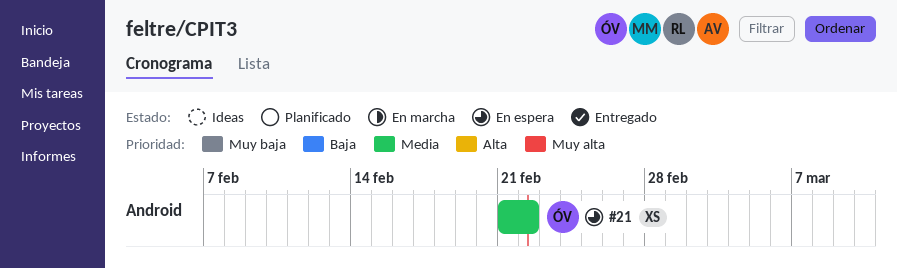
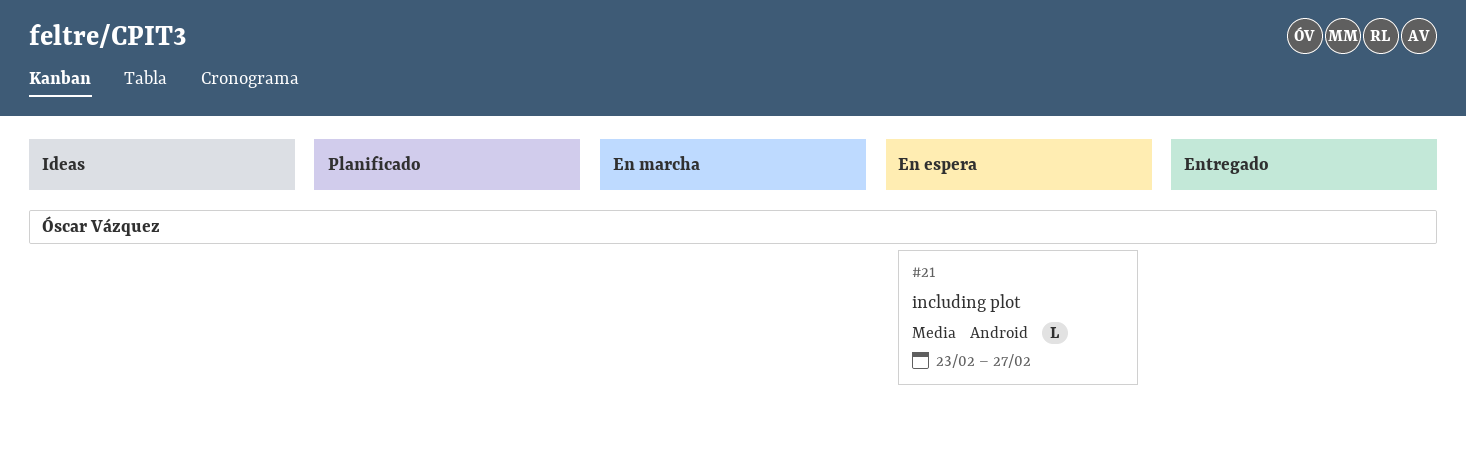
#21, estimate: XS -> L
#21, start: Feb 21 -> Feb 23
#21, due: Feb 22 -> Feb 27

